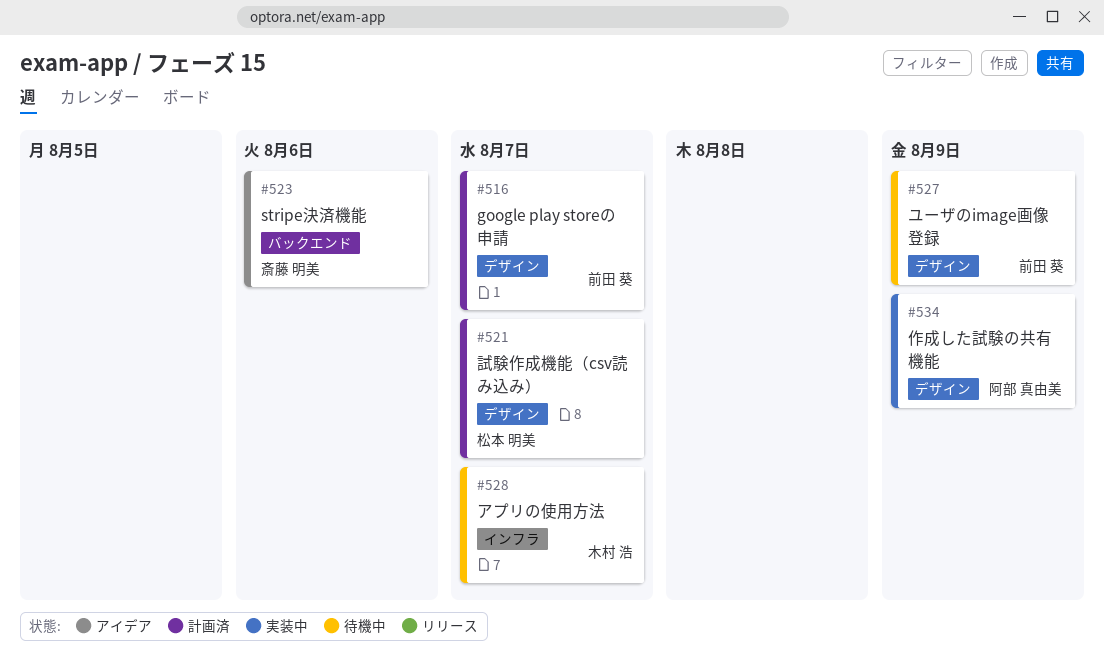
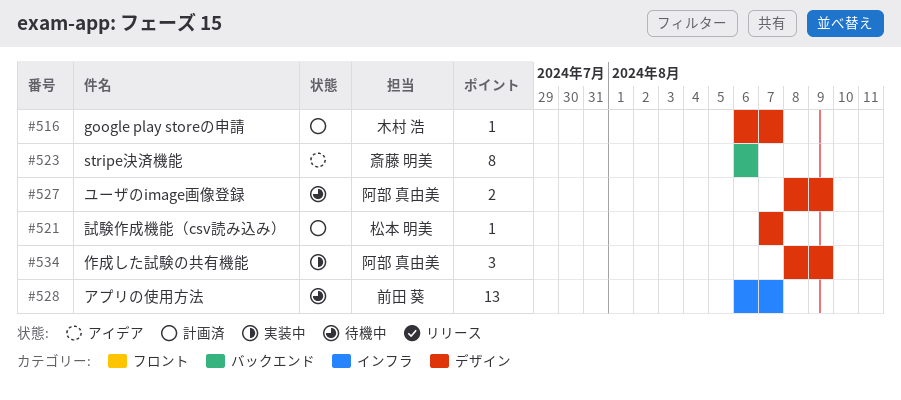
#516, owner: 前田 葵 -> 木村 浩
#527, owner: 前田 葵 -> 阿部 真由美
#528, owner: 木村 浩 -> 前田 葵

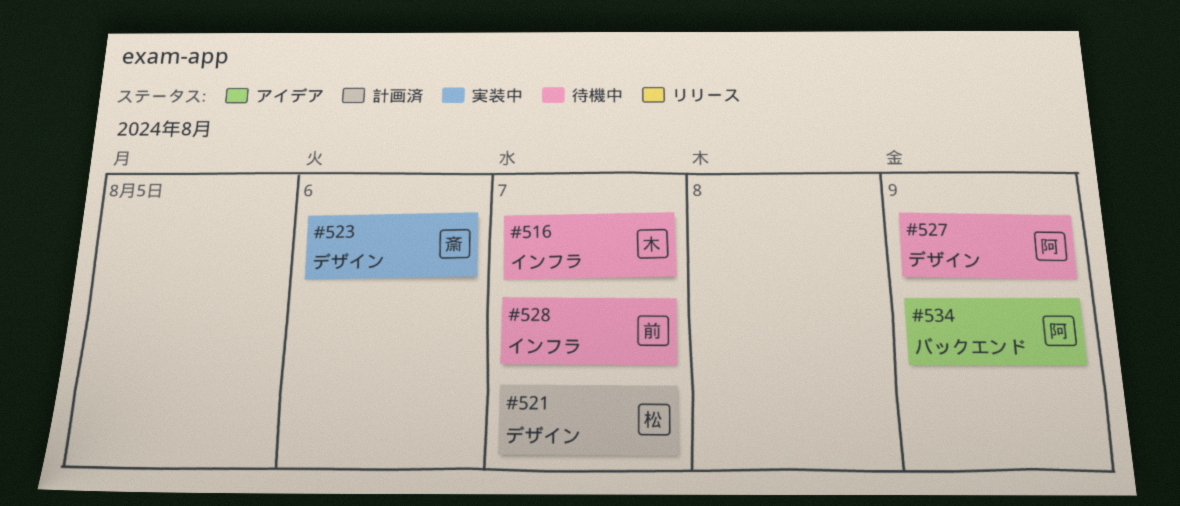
#516, status: 計画済 -> 待機中
#516, label: デザイン -> インフラ
#523, status: アイデア -> 実装中
#523, label: バックエンド -> デザイン
#534, status: 実装中 -> アイデア
#534, label: デザイン -> バックエンド

